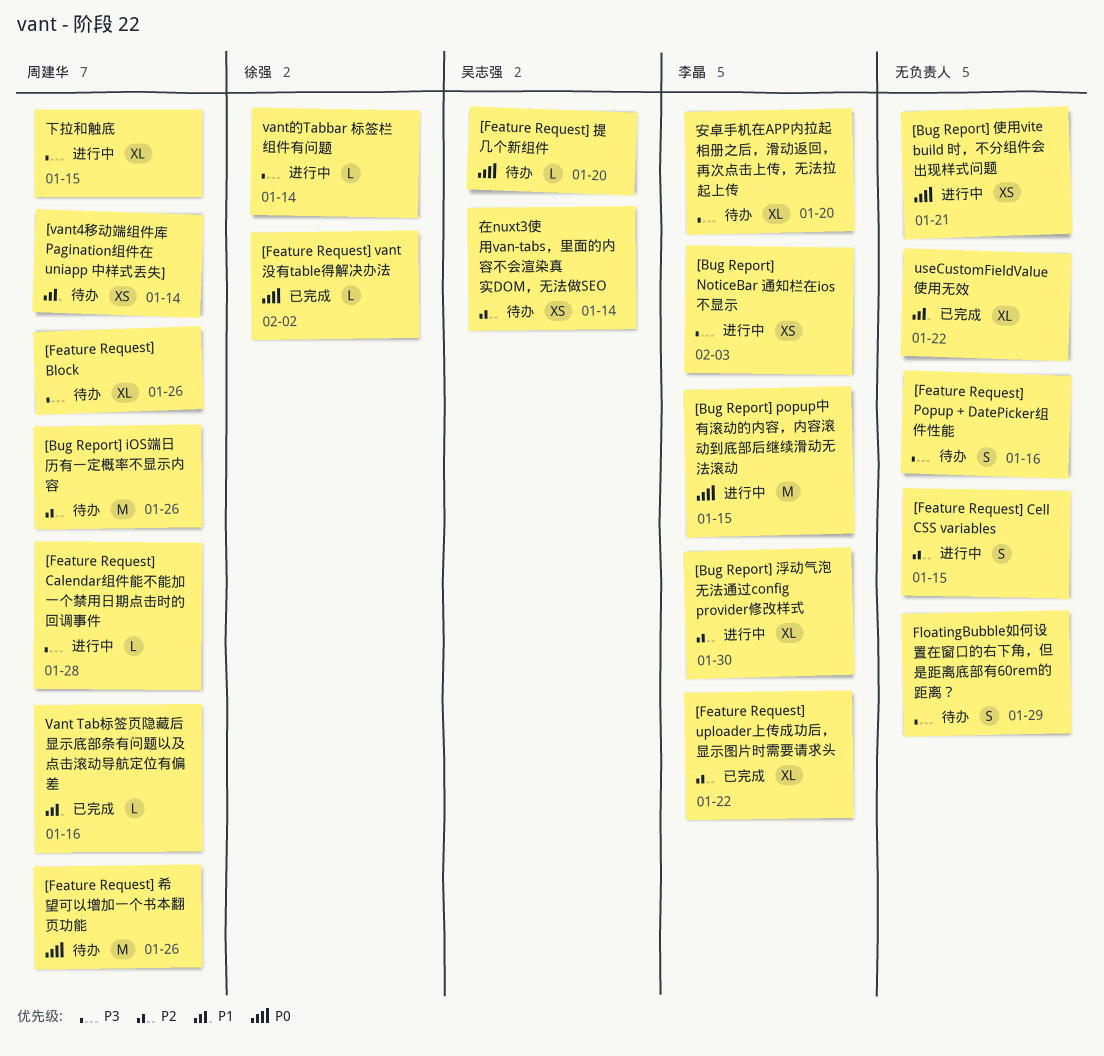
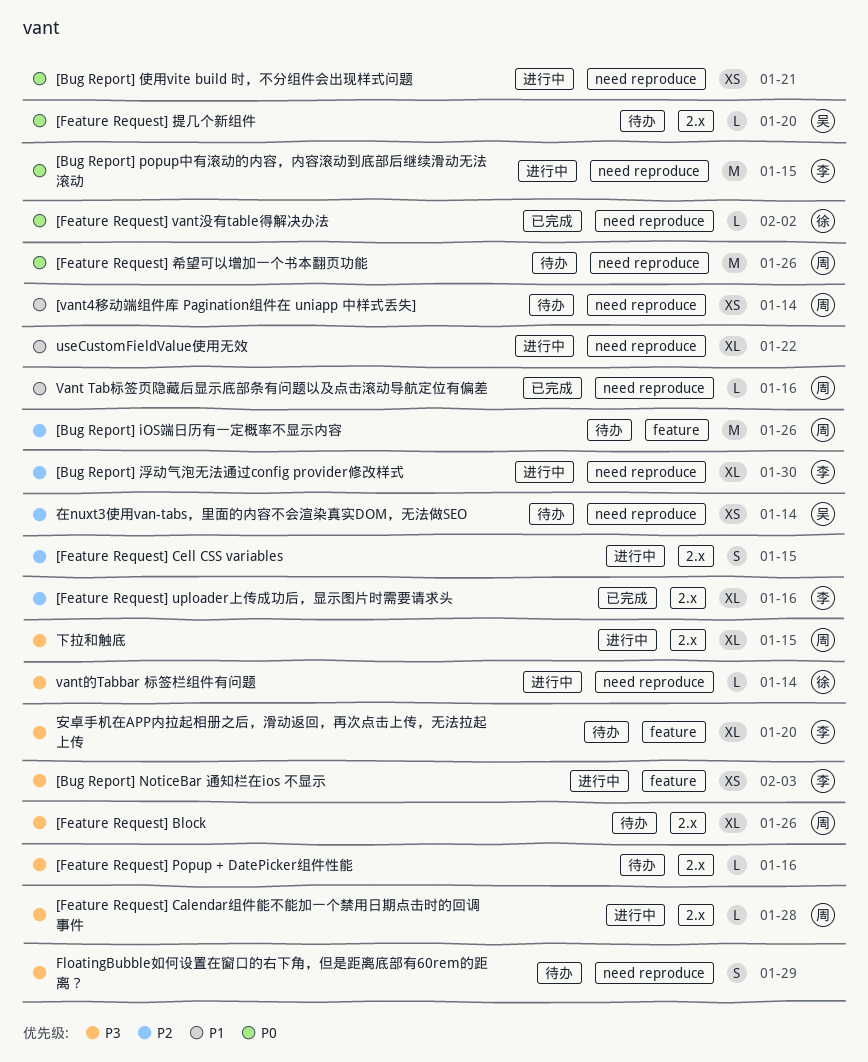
[Feature Request] Popup + DatePicker组件性能, estimate: S -> L
[Feature Request] uploader上传成功后，显示图片时需要请求头, due: Jan 22 -> Jan 16
useCustomFieldValue使用无效, status: 已完成 -> 进行中

